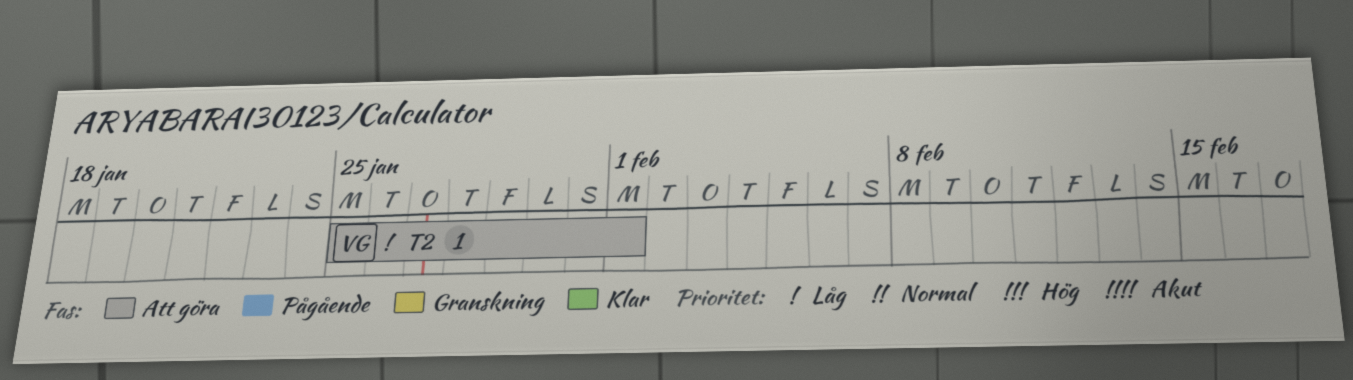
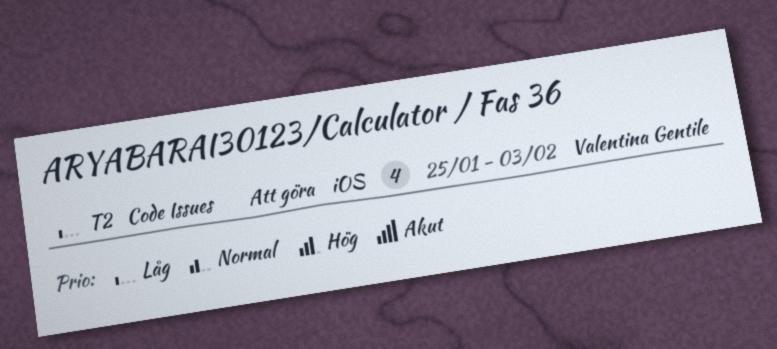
T2, estimate: 1 -> 4
T2, due: Feb 1 -> Feb 3

